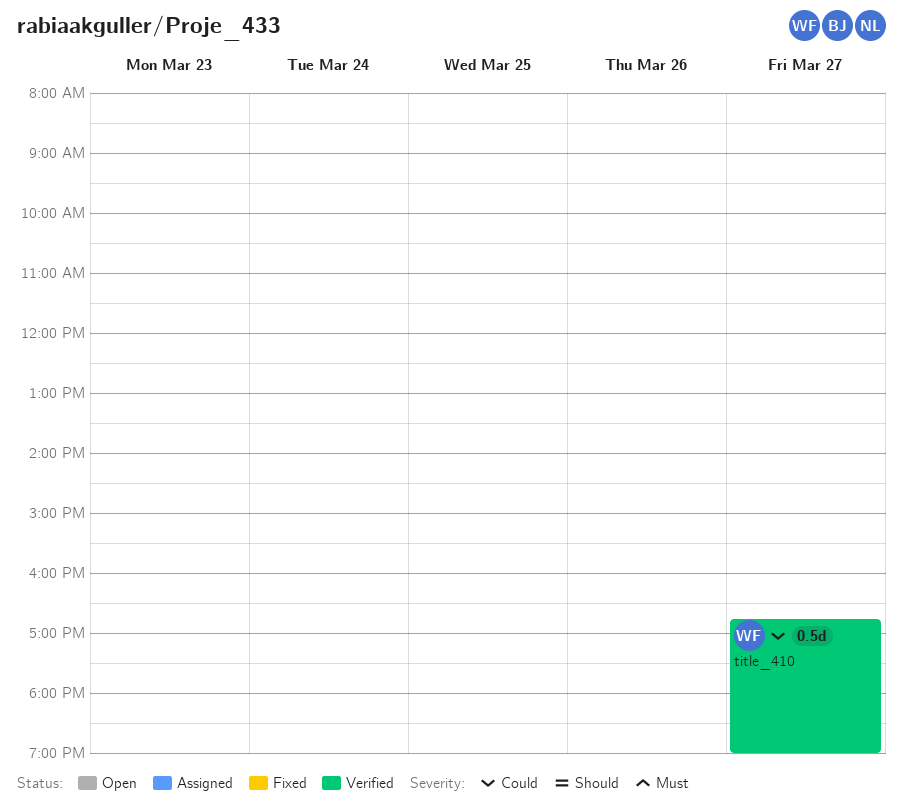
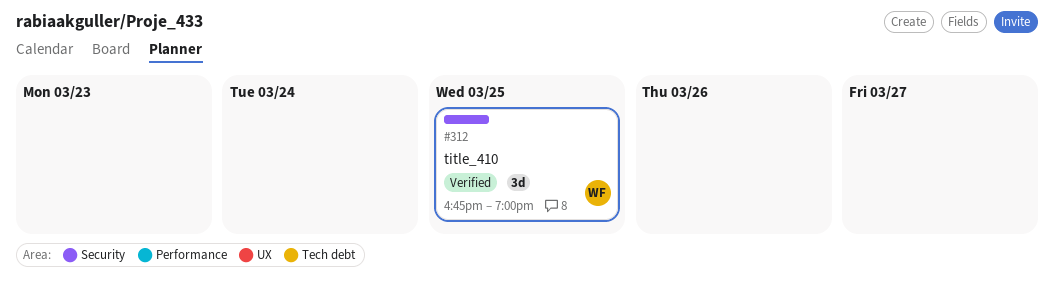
title_410, estimate: 0.5d -> 3d
title_410, day: Mar 27 -> Mar 25

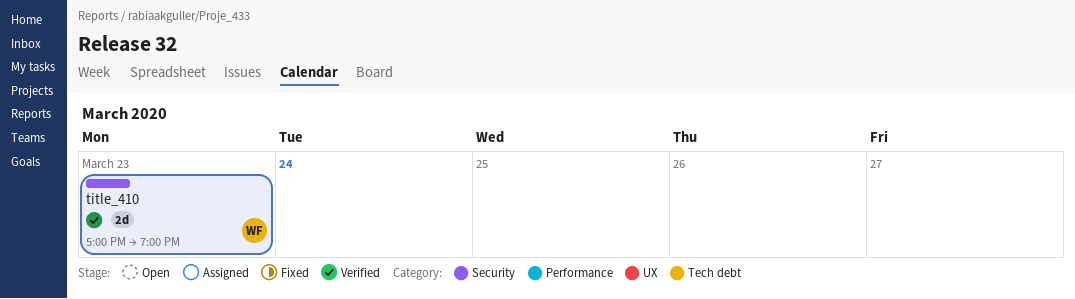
title_410, estimate: 3d -> 2d
title_410, day: Mar 25 -> Mar 23
title_410, begins: 16:45 -> 17:00

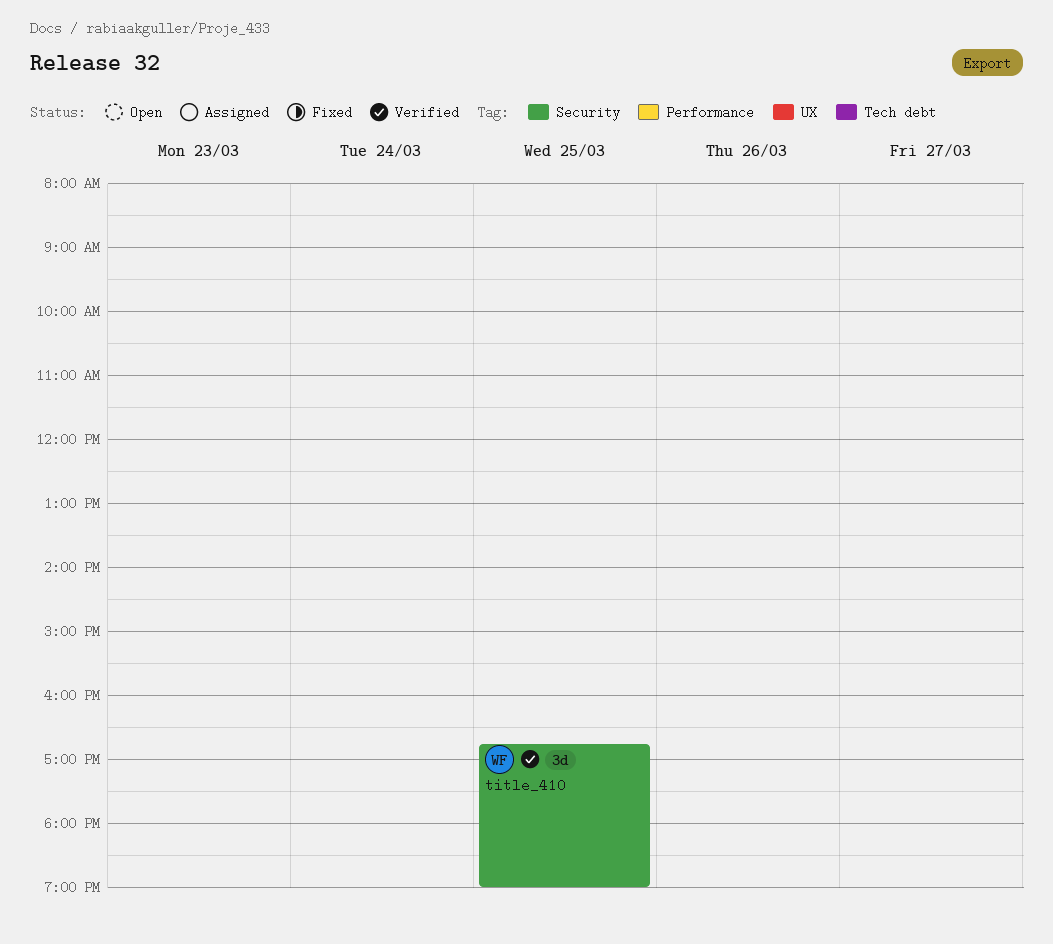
title_410, estimate: 2d -> 3d
title_410, day: Mar 23 -> Mar 25
title_410, begins: 17:00 -> 16:45

